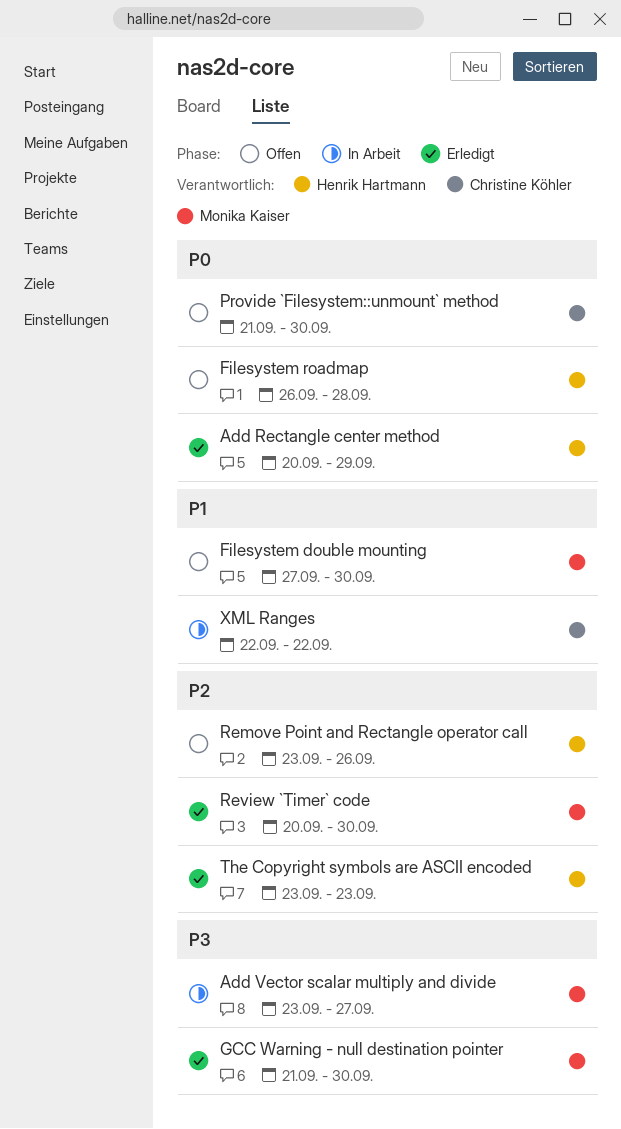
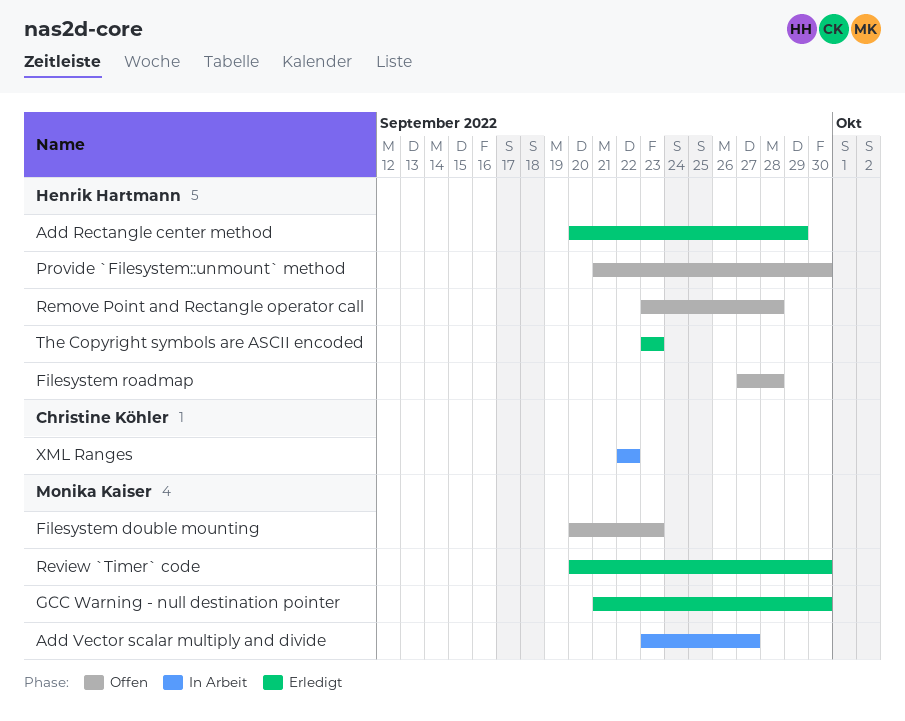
Filesystem double mounting, start: Sep 27 -> Sep 20
Filesystem double mounting, due: Sep 30 -> Sep 23
Filesystem roadmap, start: Sep 26 -> Sep 27
Provide `Filesystem::unmount` method, owner: Christine Köhler -> Henrik Hartmann
Remove Point and Rectangle operator call, due: Sep 26 -> Sep 28

